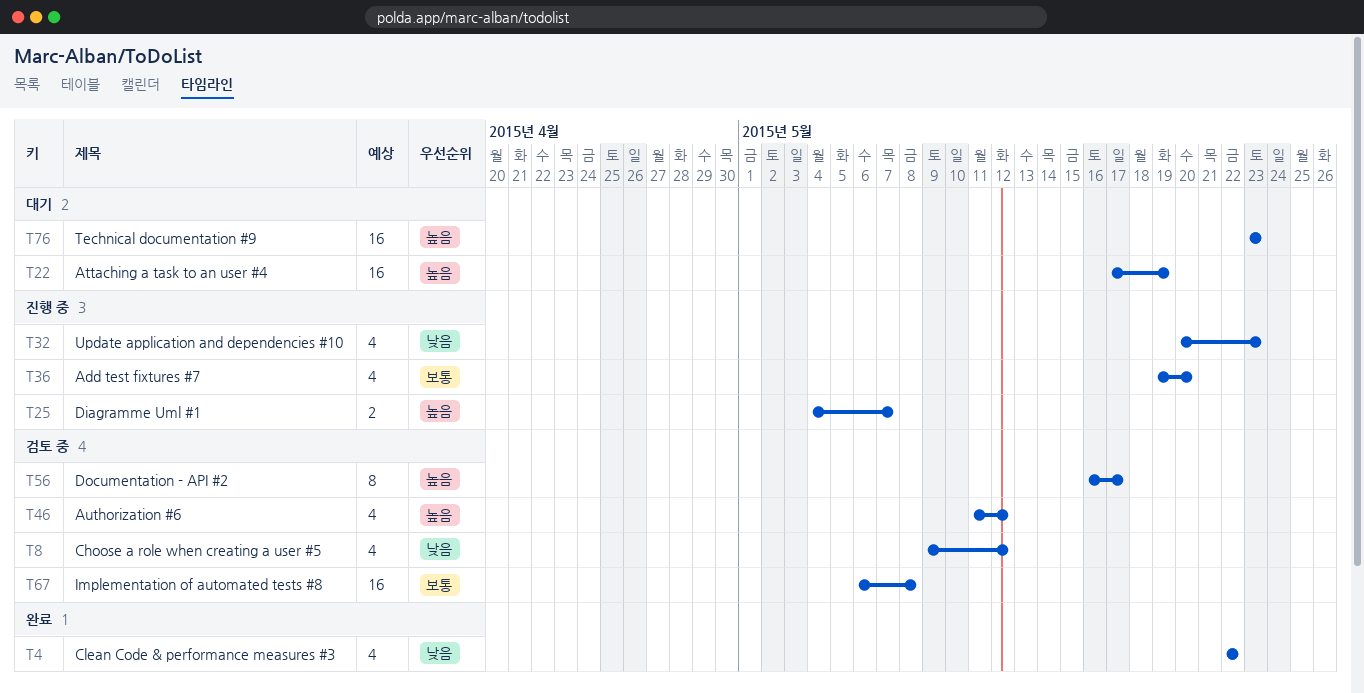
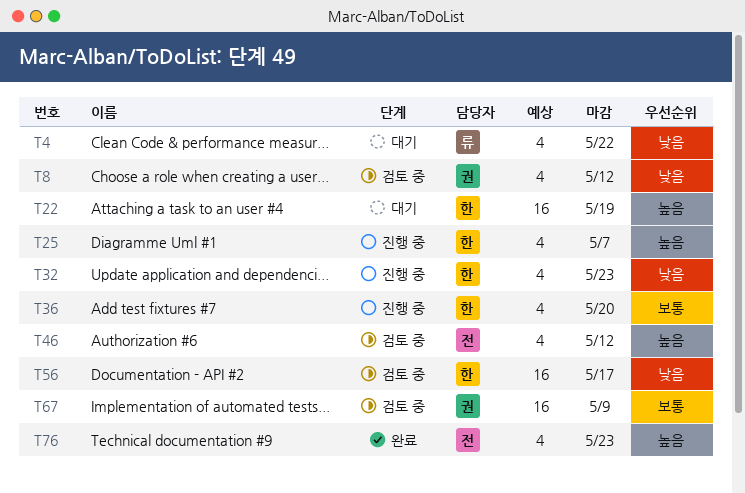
T4, status: 완료 -> 대기
T25, estimate: 2 -> 4
T56, priority: 높음 -> 낮음
T56, estimate: 8 -> 16
T67, due: May 8 -> May 9
T76, status: 대기 -> 완료
T76, estimate: 16 -> 4

